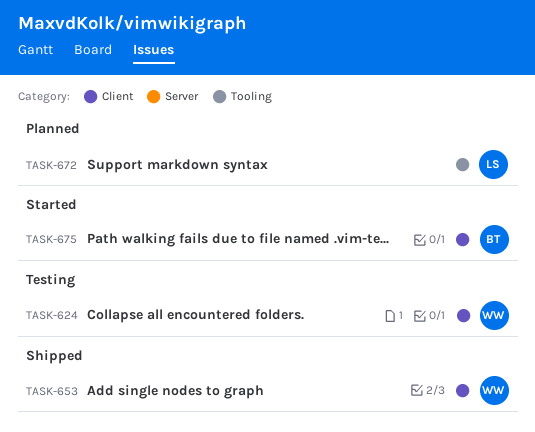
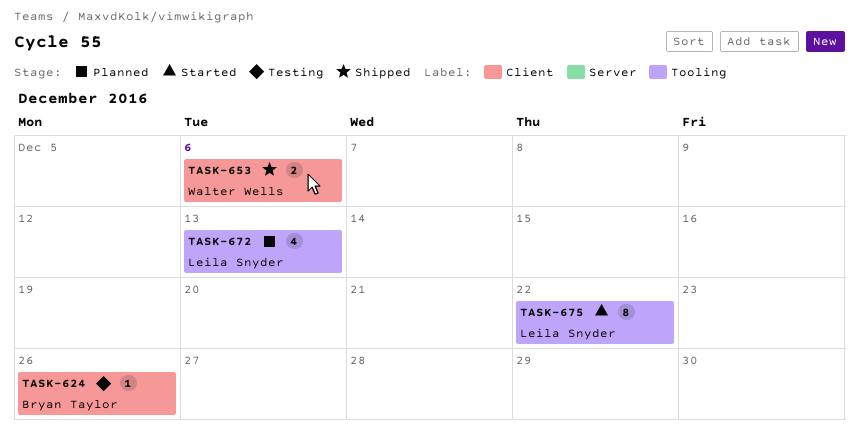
TASK-624, owner: Walter Wells -> Bryan Taylor
TASK-675, owner: Bryan Taylor -> Leila Snyder
TASK-675, label: Client -> Tooling

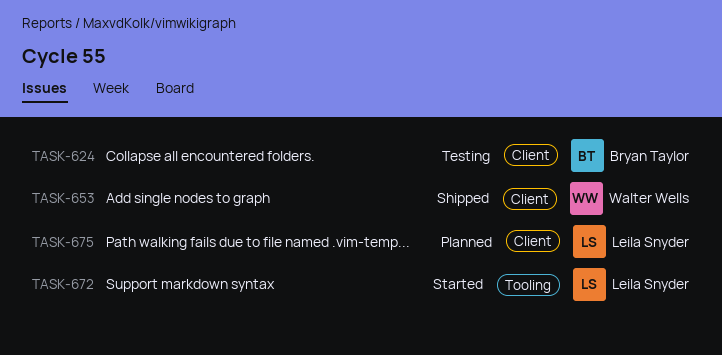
TASK-672, status: Planned -> Started
TASK-675, status: Started -> Planned
TASK-675, label: Tooling -> Client

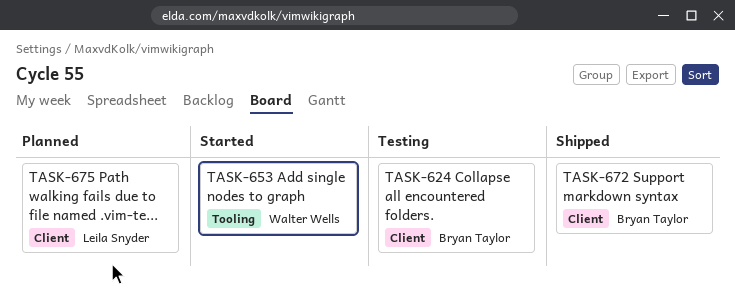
TASK-653, status: Shipped -> Started
TASK-653, label: Client -> Tooling
TASK-672, status: Started -> Shipped
TASK-672, owner: Leila Snyder -> Bryan Taylor
TASK-672, label: Tooling -> Client

